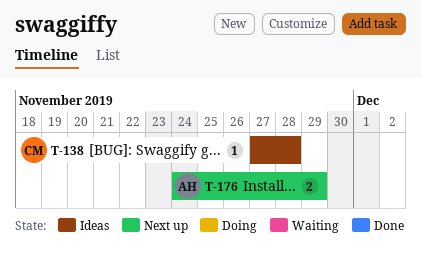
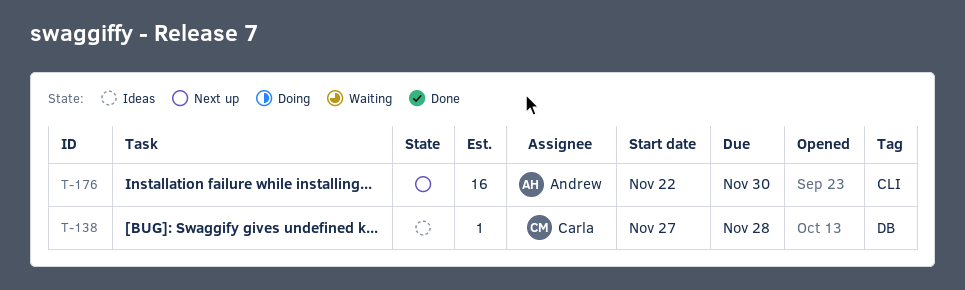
T-176, estimate: 2 -> 16
T-176, start: Nov 24 -> Nov 22
T-176, due: Nov 29 -> Nov 30

